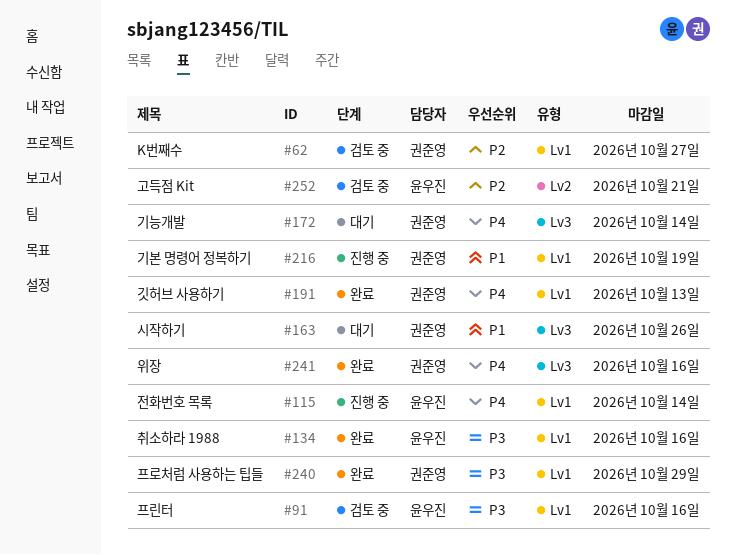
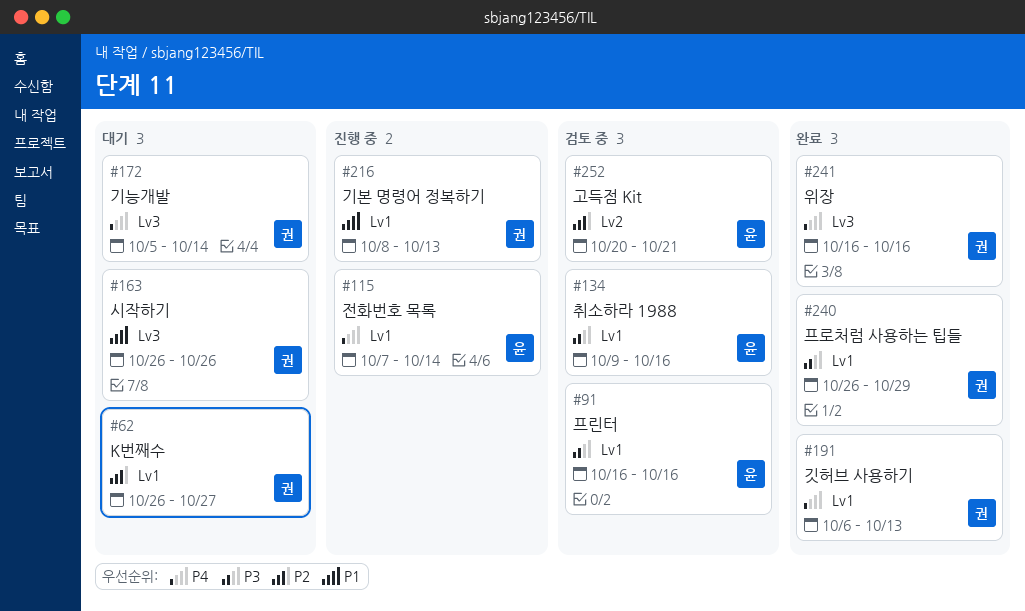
#62, status: 검토 중 -> 대기
#134, status: 완료 -> 검토 중
#216, due: Oct 19 -> Oct 13

